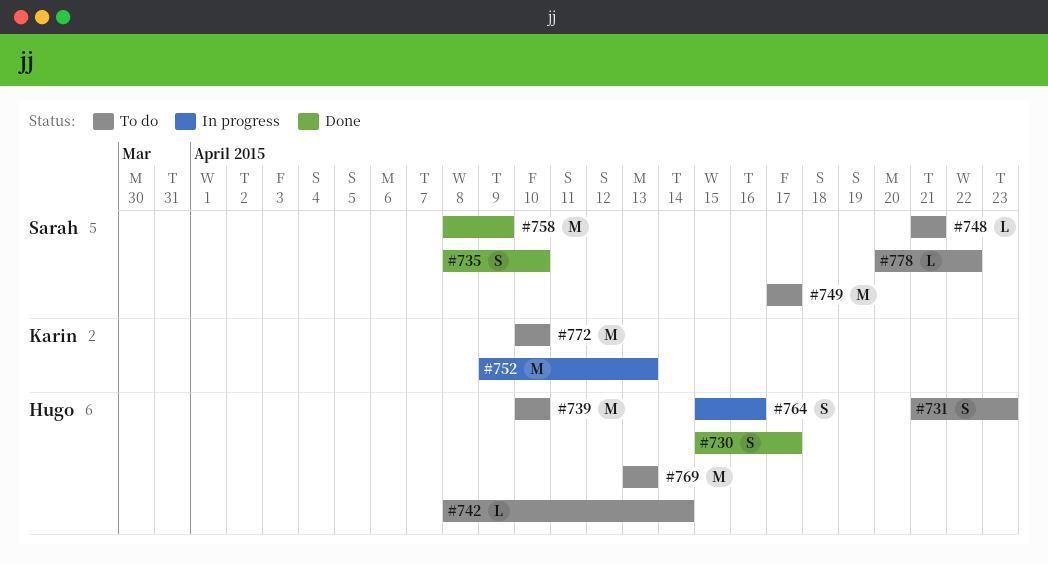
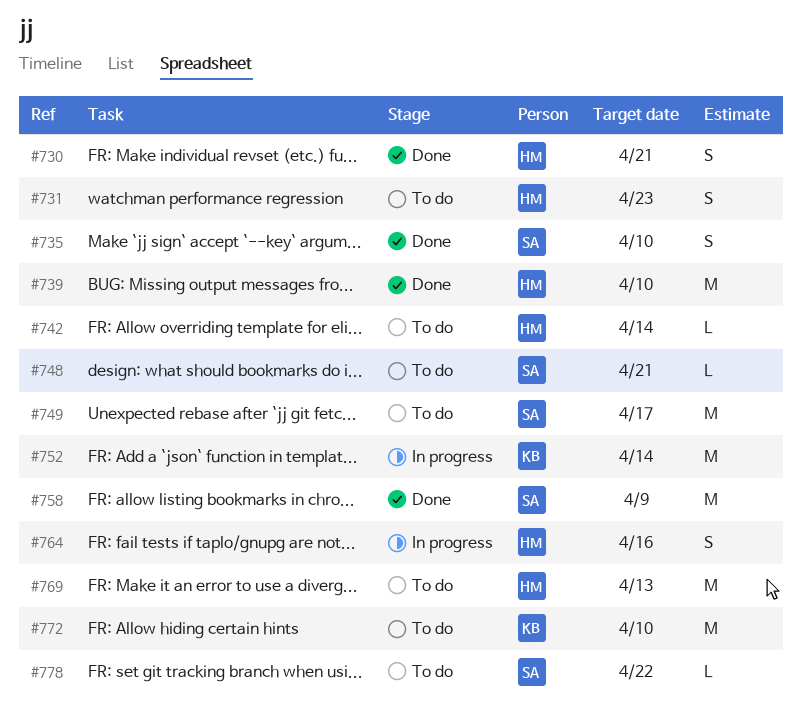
#730, due: Apr 17 -> Apr 21
#739, status: To do -> Done
#752, due: Apr 13 -> Apr 14

